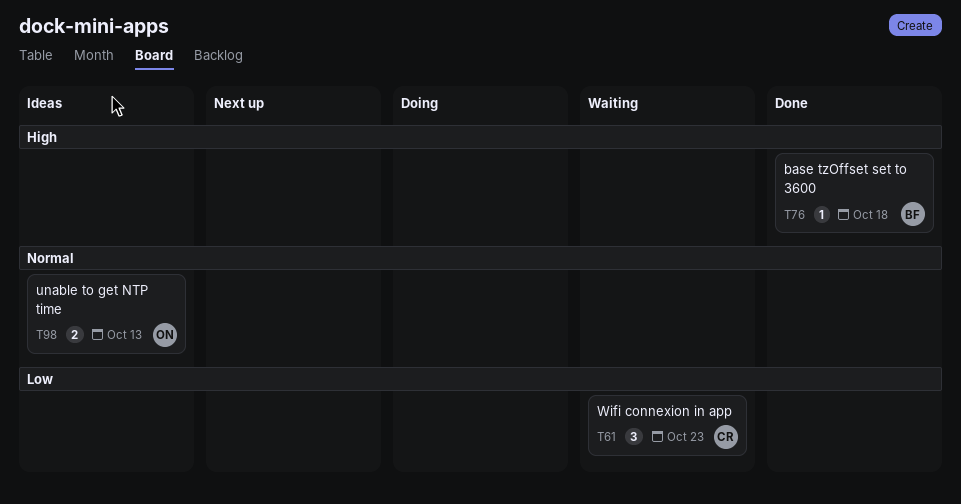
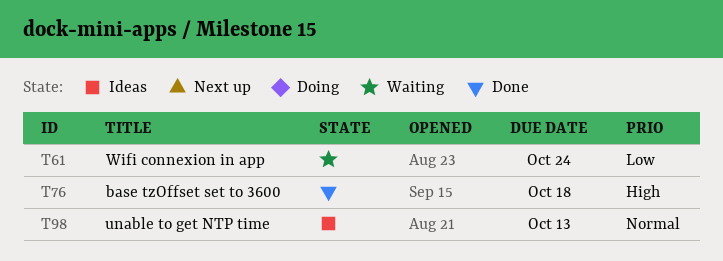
T61, due: Oct 23 -> Oct 24

